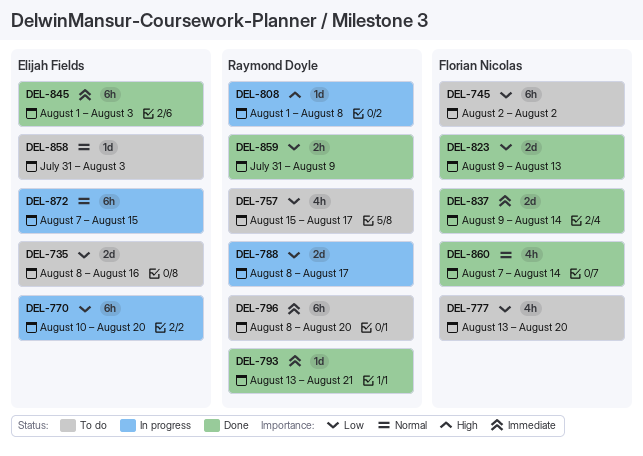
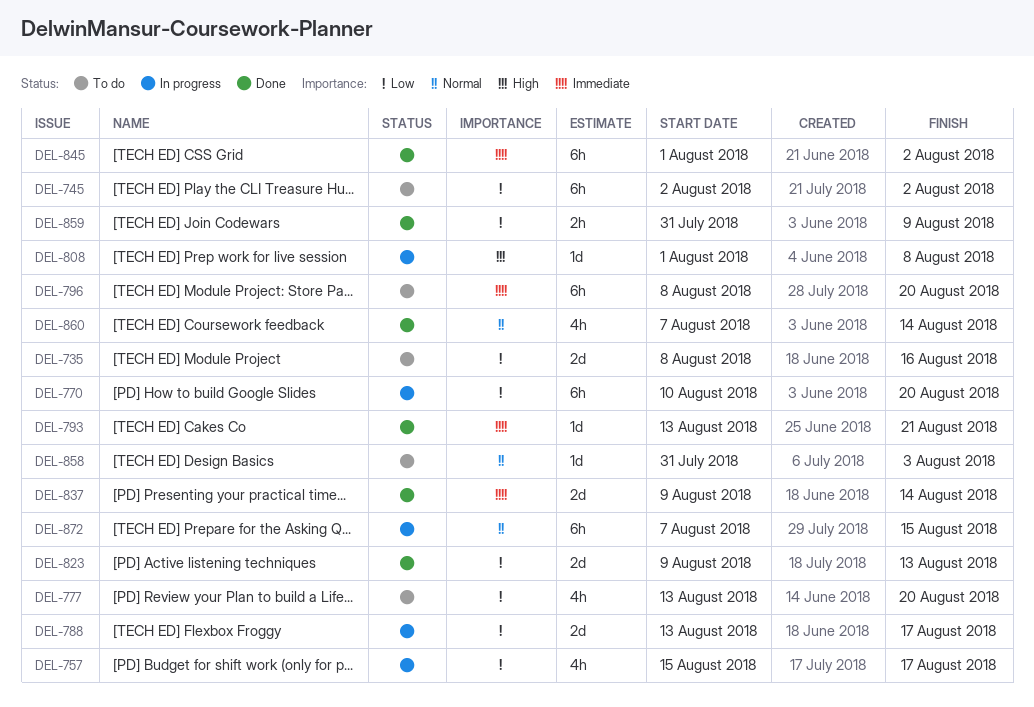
DEL-757, status: To do -> In progress
DEL-788, start: Aug 8 -> Aug 13
DEL-845, due: Aug 3 -> Aug 2

